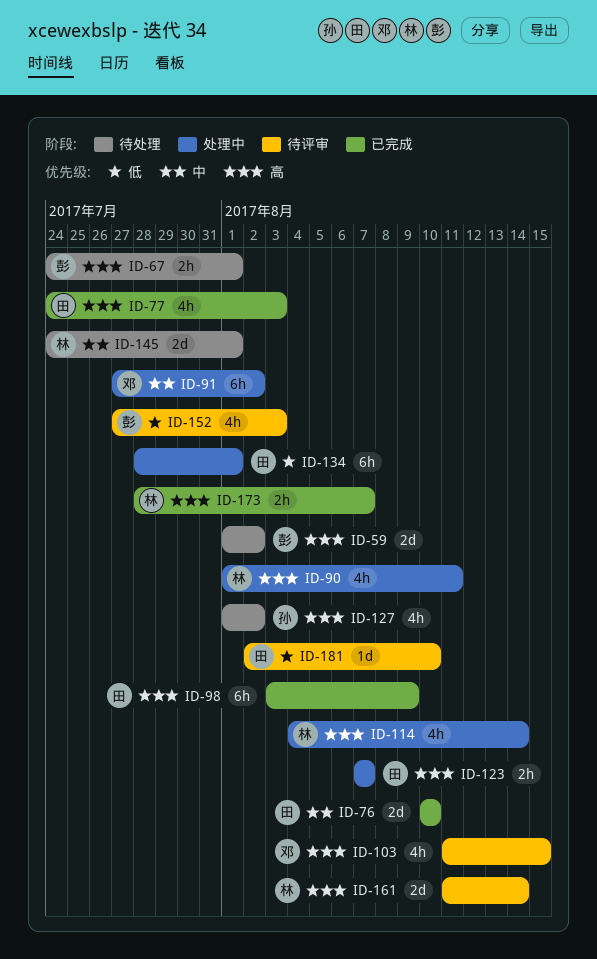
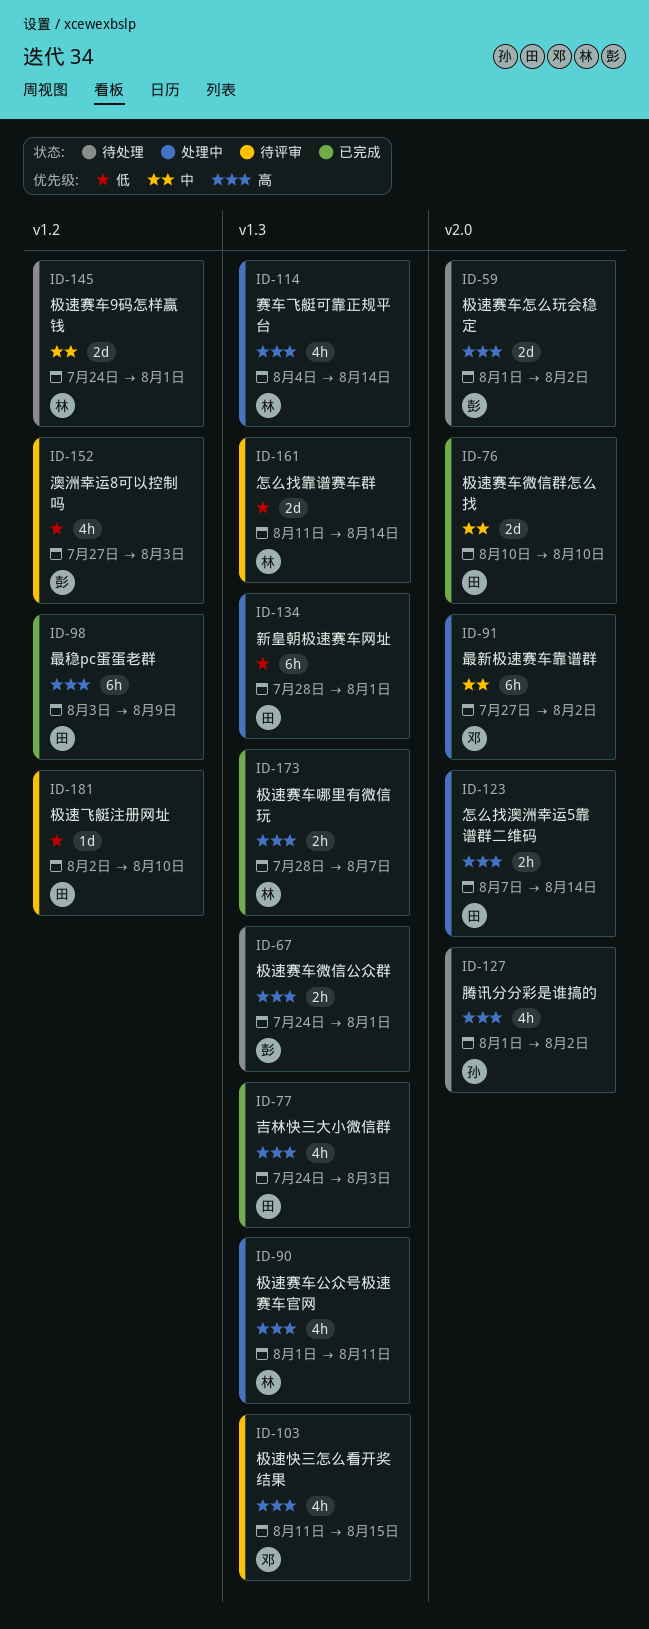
ID-123, due: Aug 7 -> Aug 14
ID-161, priority: 高 -> 低

